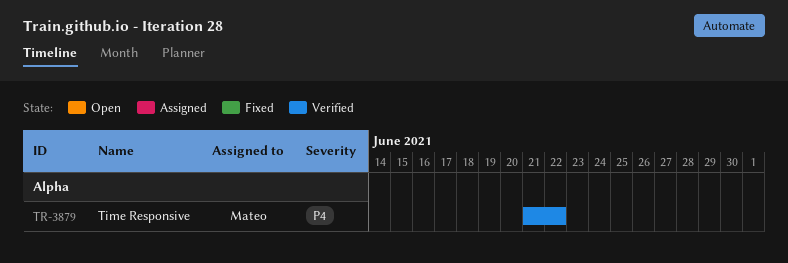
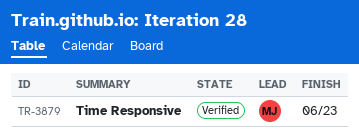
TR-3879, due: Jun 22 -> Jun 23

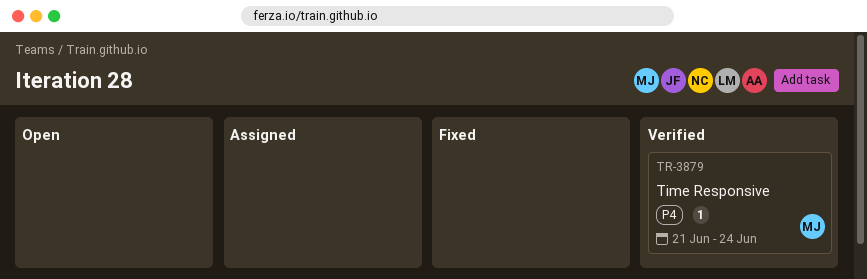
TR-3879, due: Jun 23 -> Jun 24

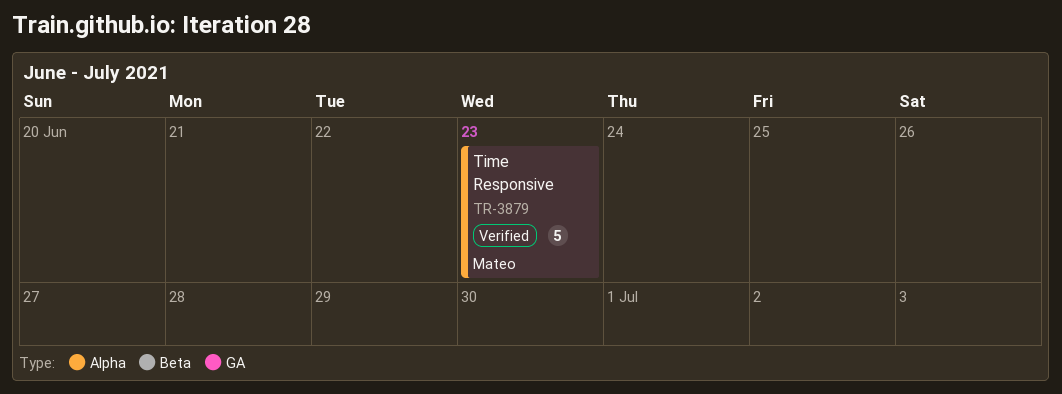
TR-3879, estimate: 1 -> 5
TR-3879, due: Jun 24 -> Jun 23

